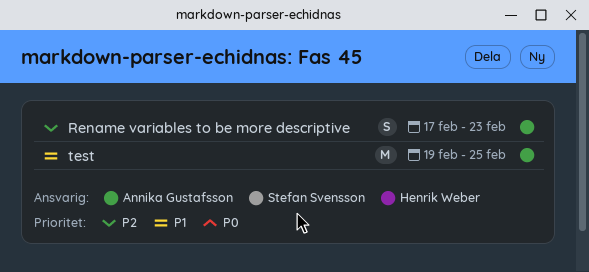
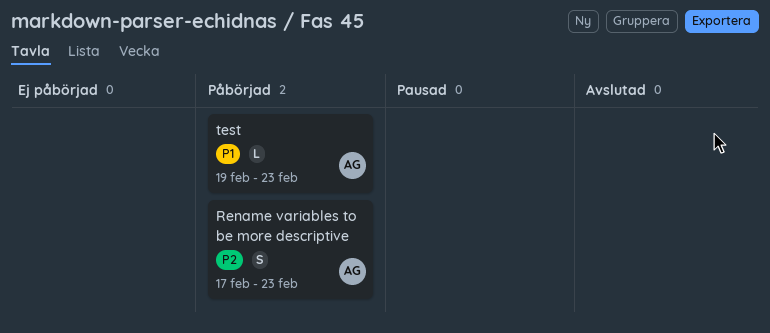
test, estimate: M -> L
test, due: Feb 25 -> Feb 23

